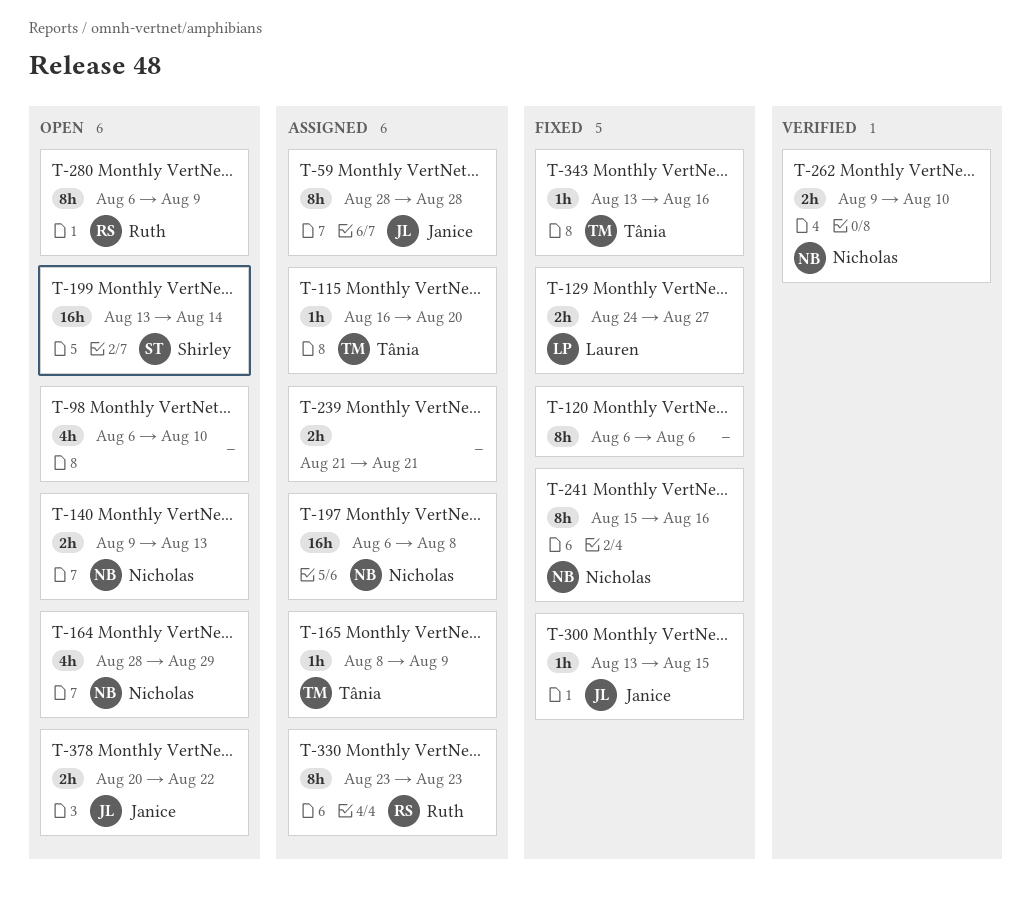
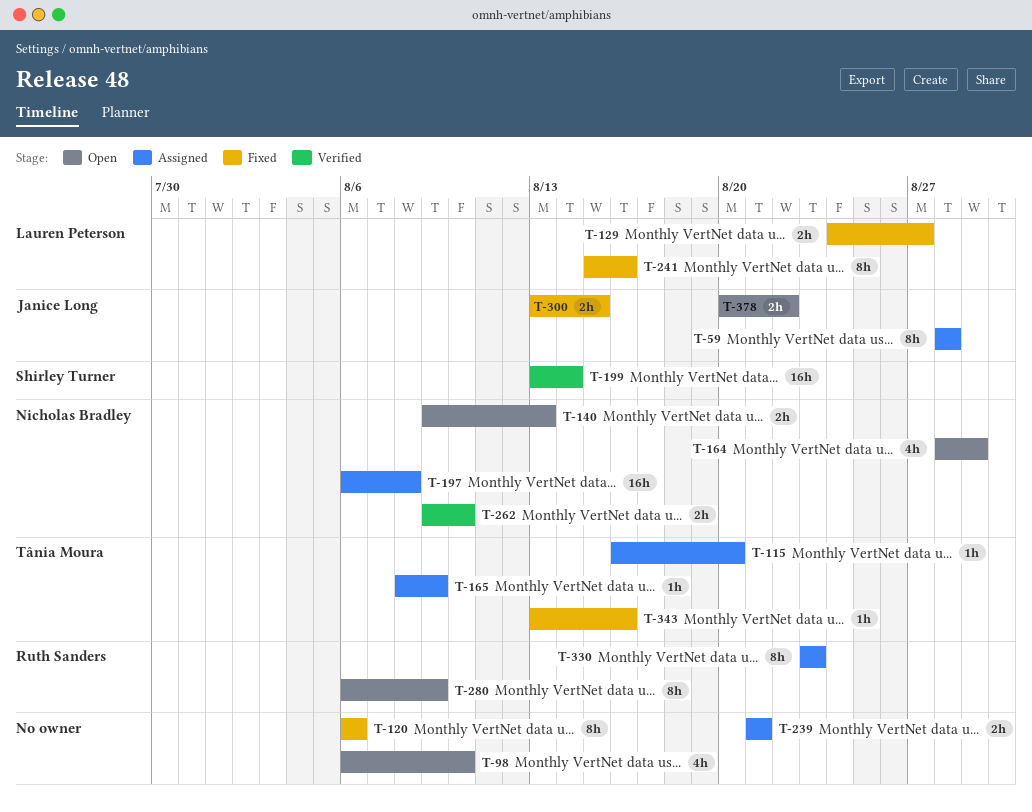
T-199, status: Open -> Verified
T-241, owner: Nicholas Bradley -> Lauren Peterson
T-300, estimate: 1h -> 2h

